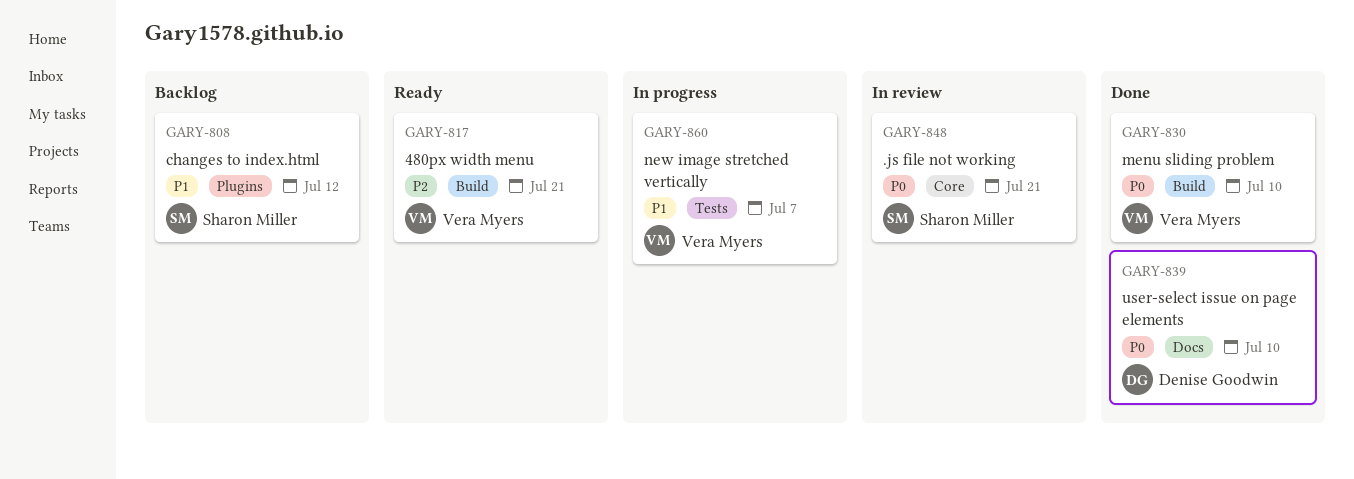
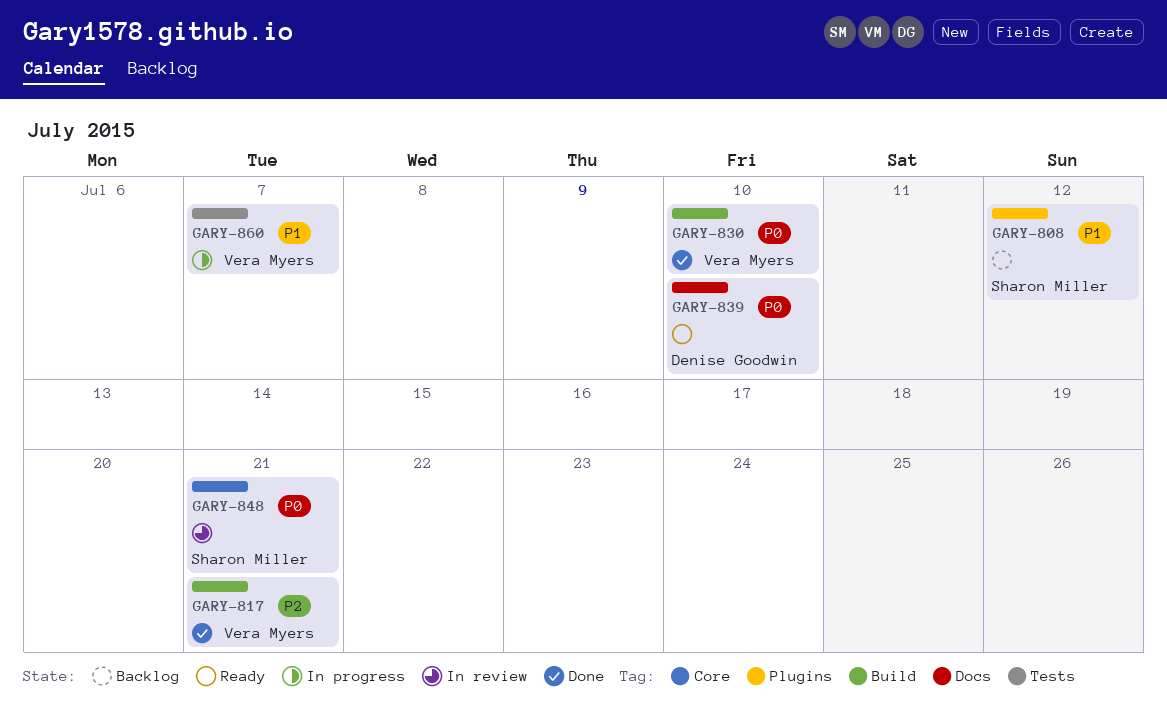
GARY-817, status: Ready -> Done
GARY-839, status: Done -> Ready

